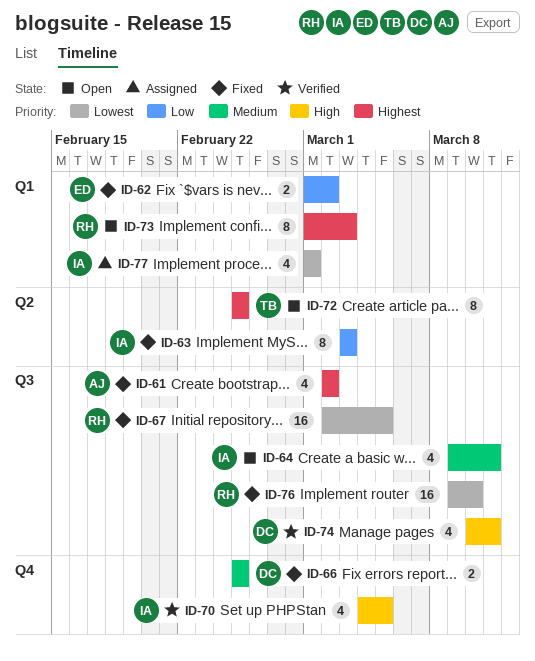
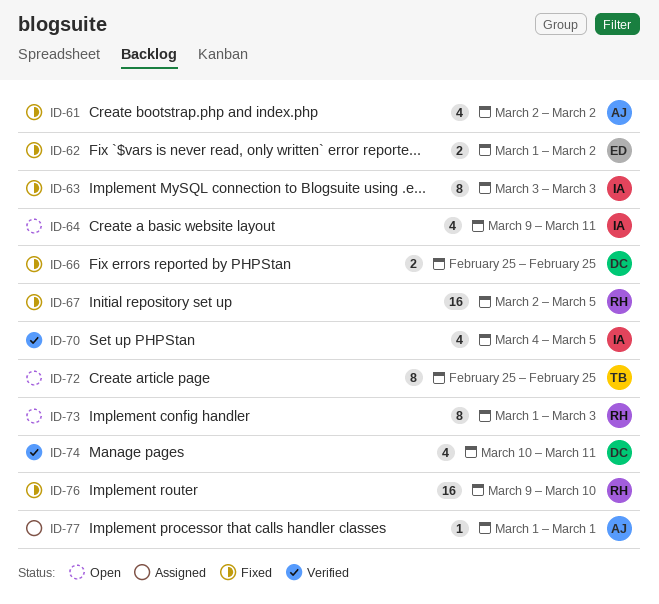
ID-77, owner: IA -> AJ
ID-77, estimate: 4 -> 1

